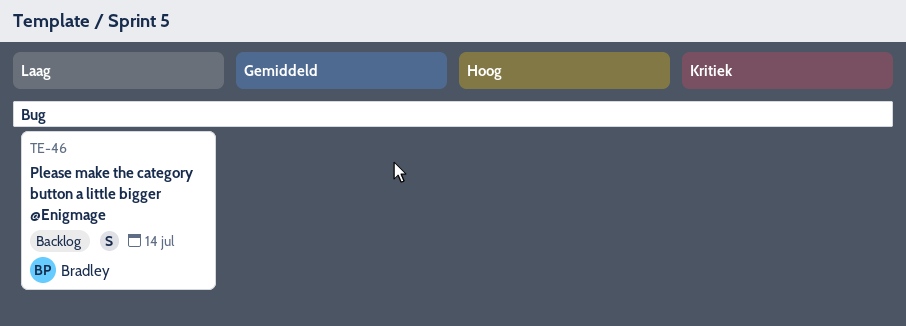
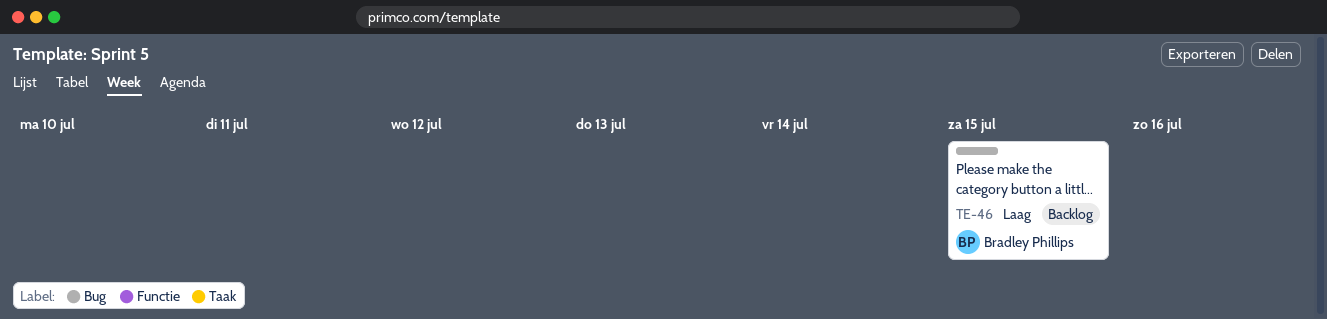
TE-46, due: Jul 14 -> Jul 15

